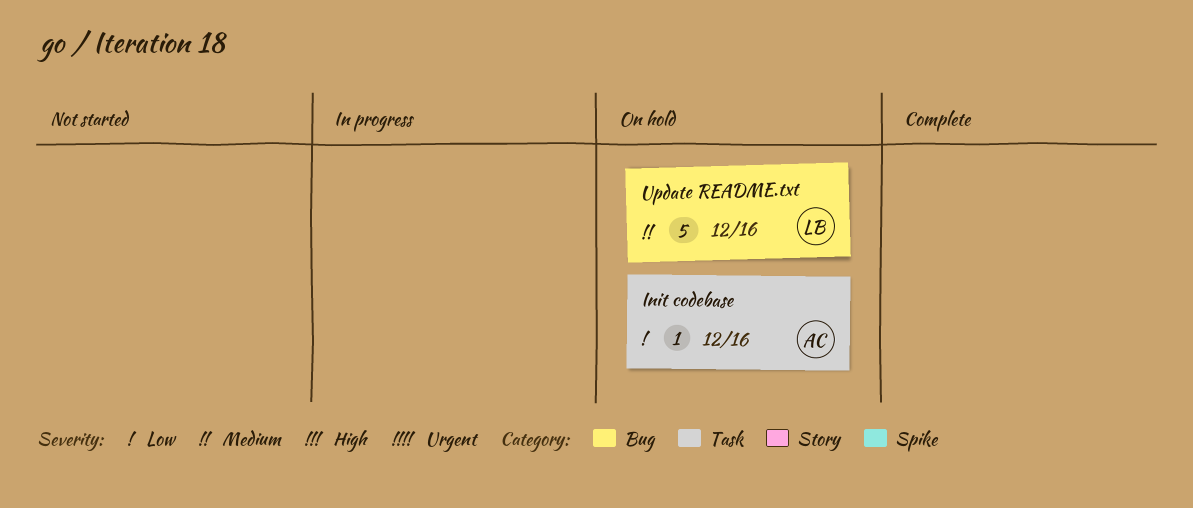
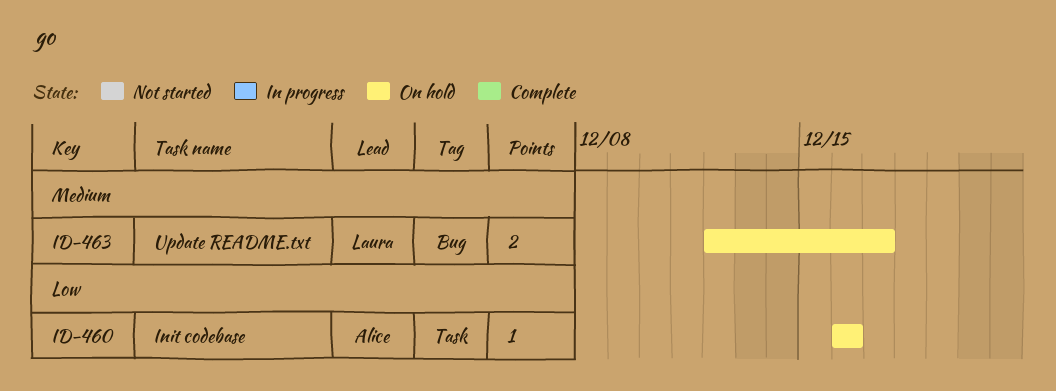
Update README.txt, estimate: 5 -> 2
Update README.txt, due: Dec 16 -> Dec 17

